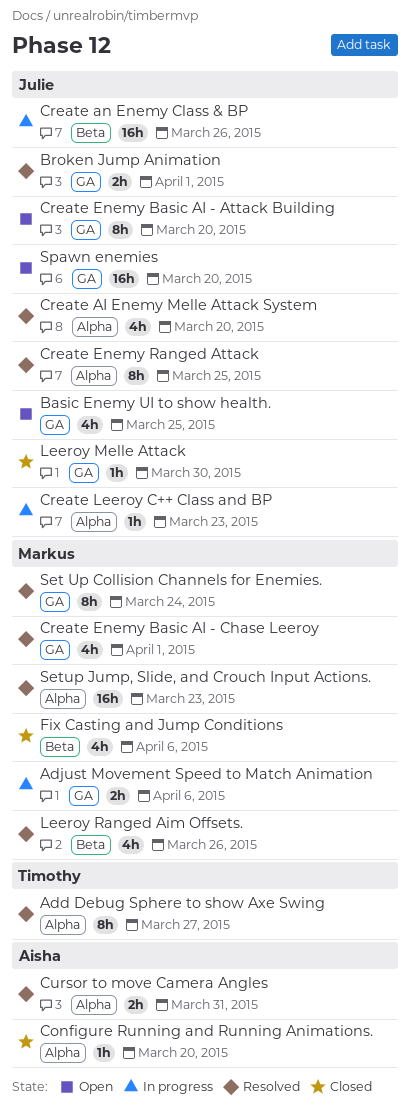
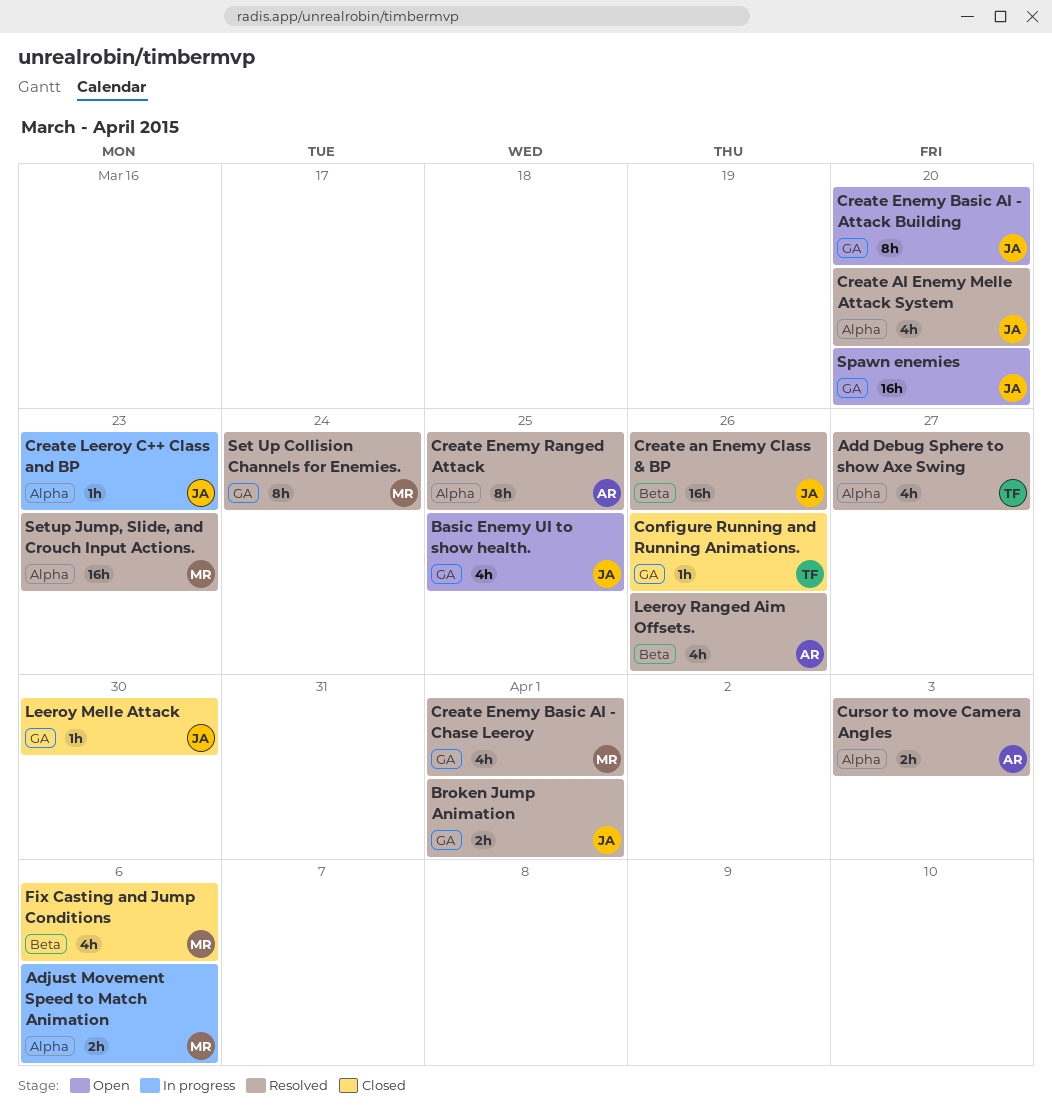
Add Debug Sphere to show Axe Swing, estimate: 8h -> 4h
Adjust Movement Speed to Match Animation, label: GA -> Alpha
Configure Running and Running Animations., owner: Aisha -> Timothy
Configure Running and Running Animations., label: Alpha -> GA
Configure Running and Running Animations., due: Mar 20 -> Mar 26
Create an Enemy Class & BP, status: In progress -> Resolved
Create Enemy Ranged Attack, owner: Julie -> Aisha
Cursor to move Camera Angles, due: Mar 31 -> Apr 3
Leeroy Ranged Aim Offsets., owner: Markus -> Aisha

